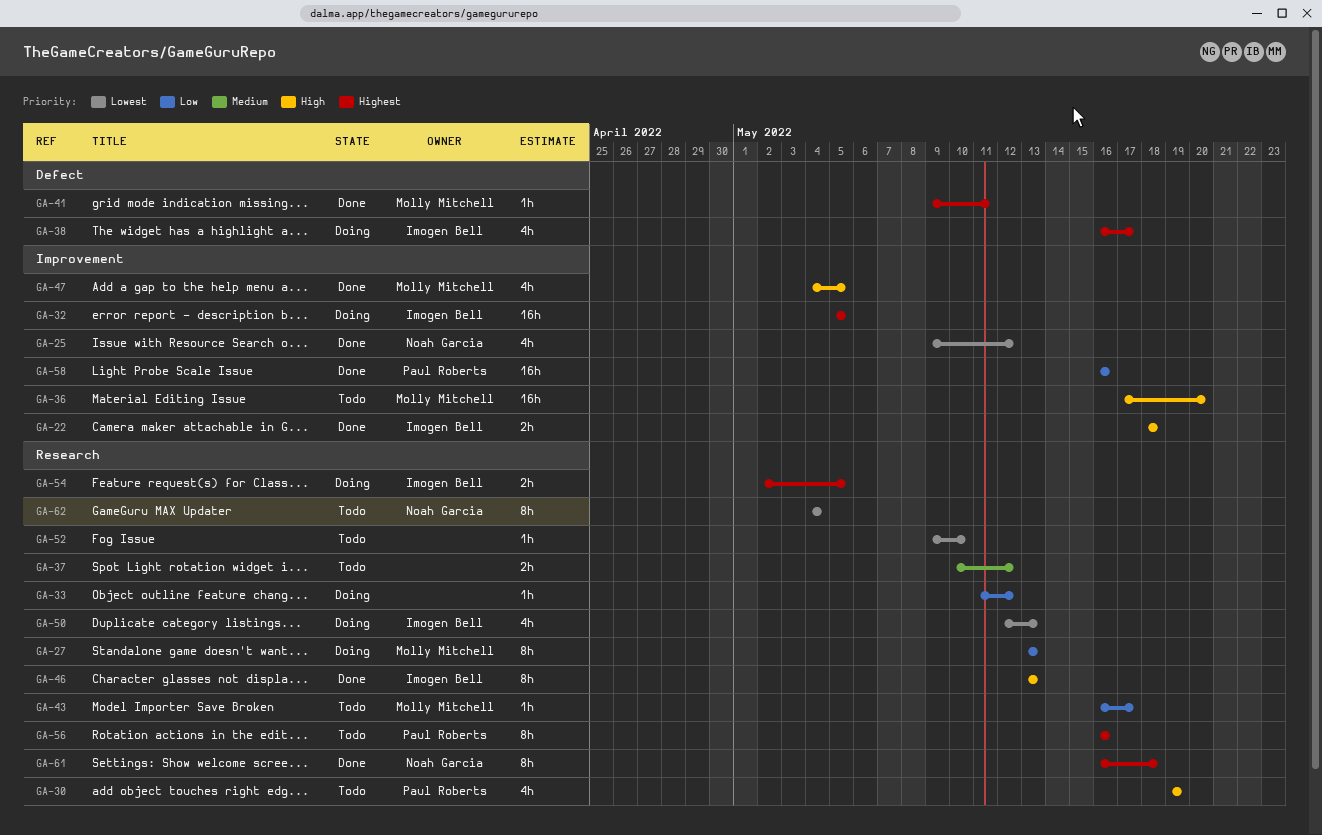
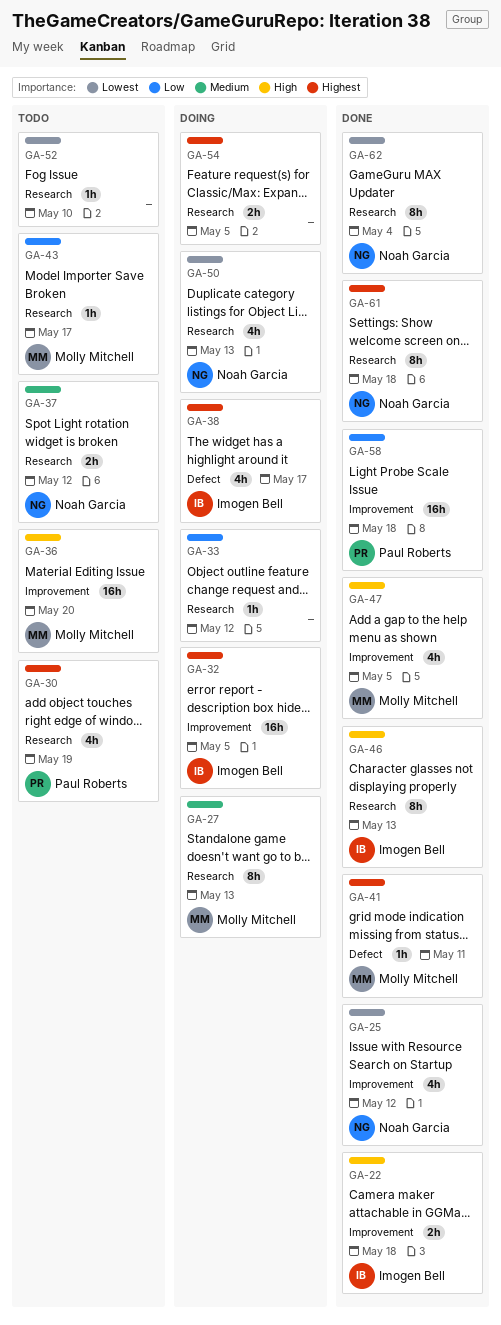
GA-27, priority: Low -> Medium
GA-30, priority: High -> Highest
GA-37, owner: none -> Noah Garcia
GA-50, owner: Imogen Bell -> Noah Garcia
GA-54, owner: Imogen Bell -> none
GA-56: present -> none
GA-58, due: May 16 -> May 18
GA-62, status: Todo -> Done

